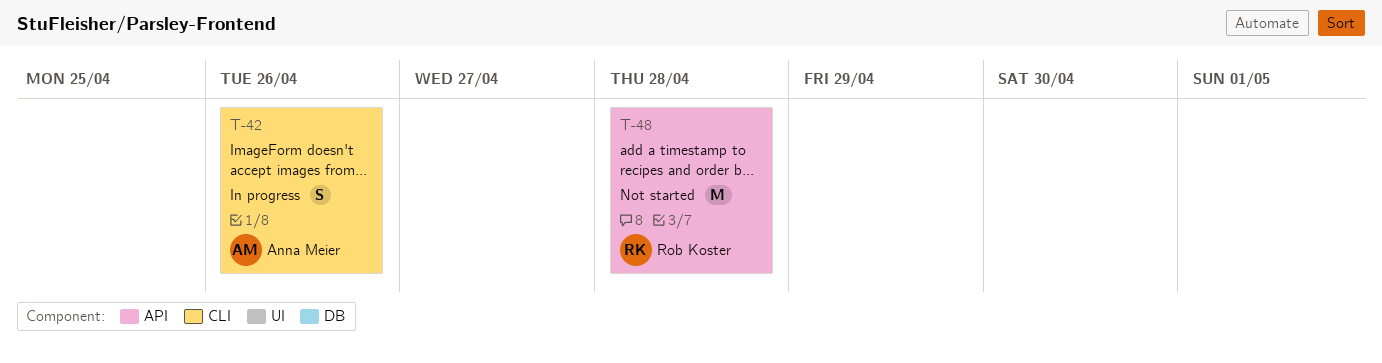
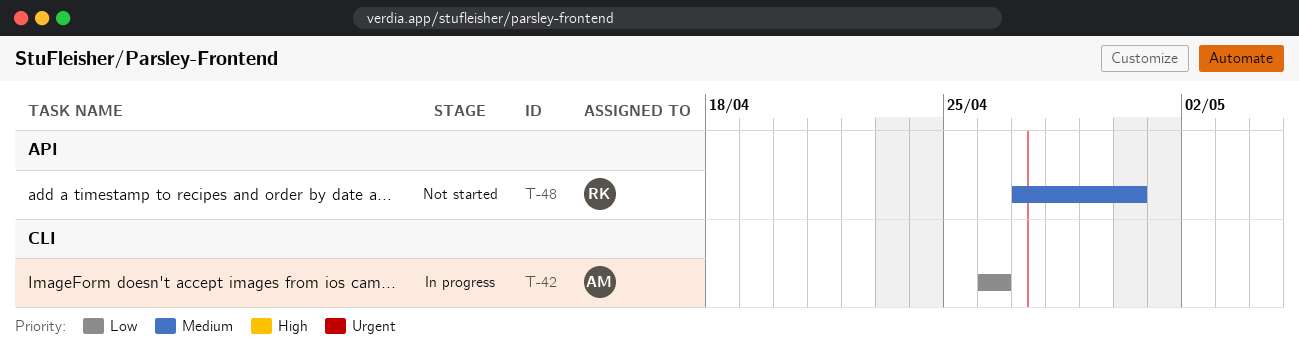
T-48, due: Apr 28 -> Apr 30

